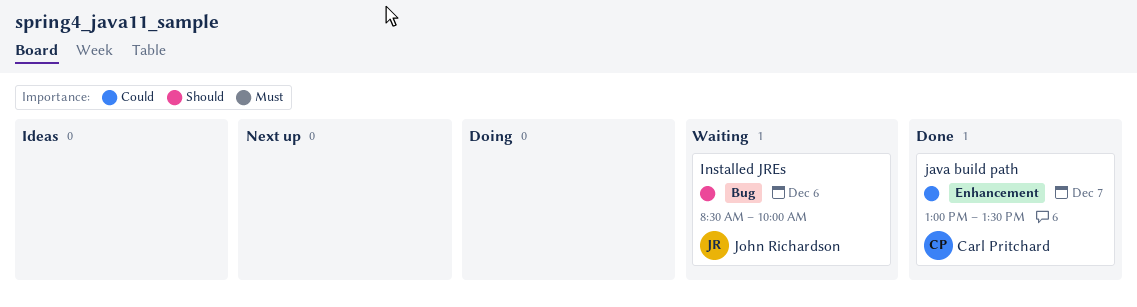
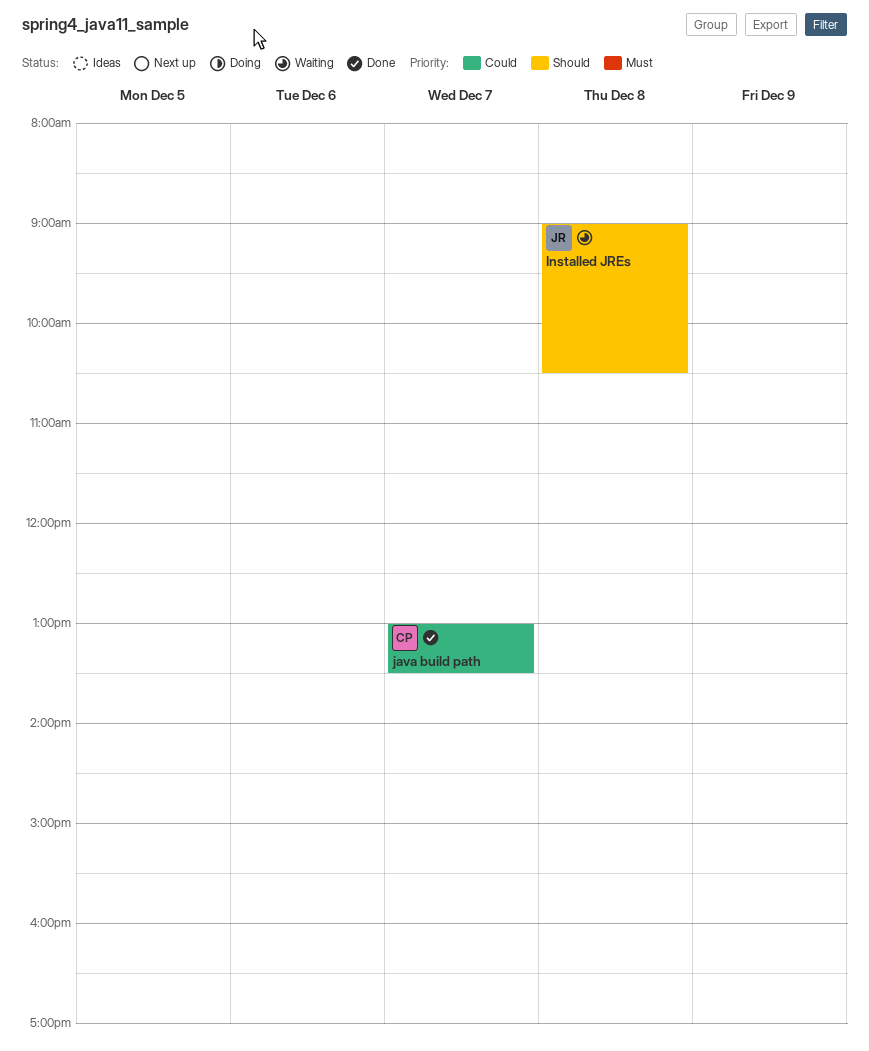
Installed JREs, day: Dec 6 -> Dec 8
Installed JREs, begins: 08:30 -> 09:00
Installed JREs, ends: 10:00 -> 10:30

